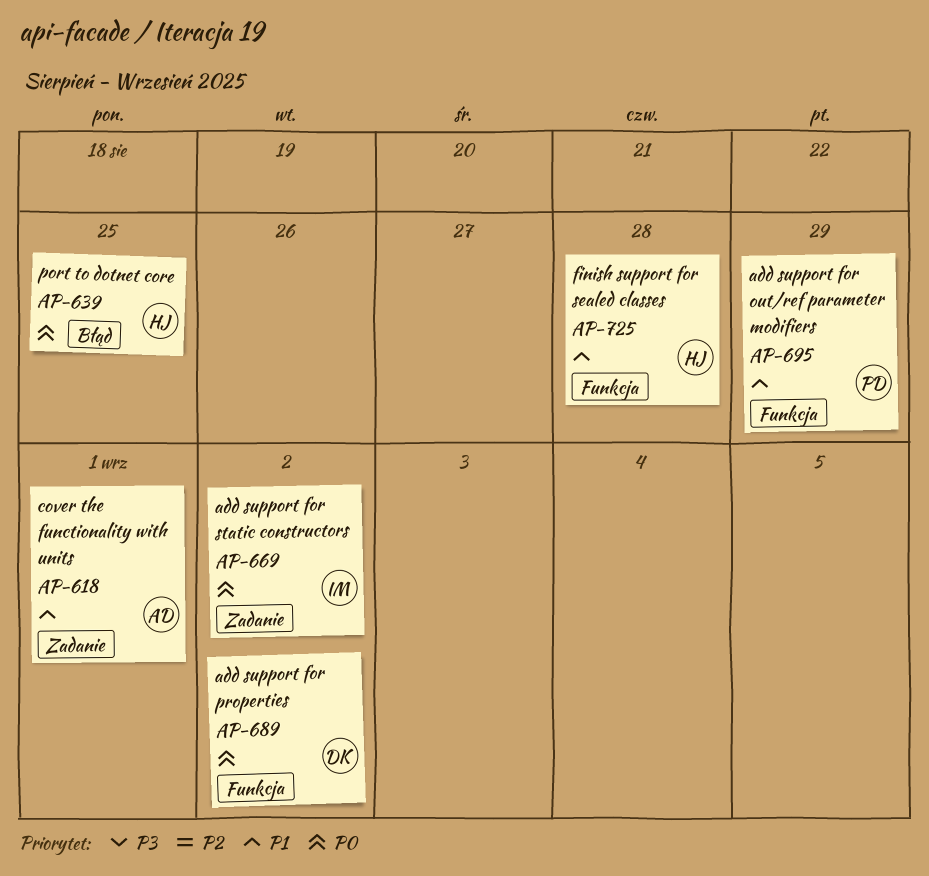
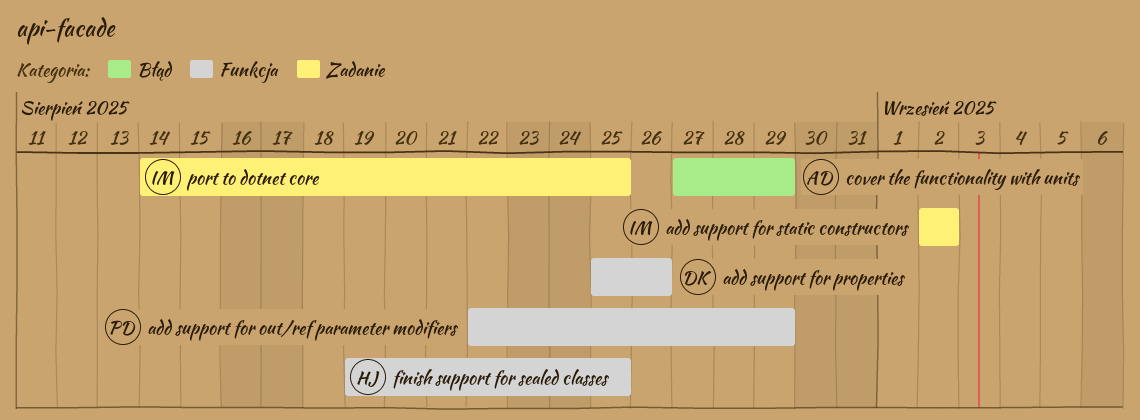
add support for properties, due: Sep 2 -> Aug 26
cover the functionality with units, label: Zadanie -> Błąd
cover the functionality with units, due: Sep 1 -> Aug 29
finish support for sealed classes, due: Aug 28 -> Aug 25
port to dotnet core, owner: HJ -> IM
port to dotnet core, label: Błąd -> Zadanie

